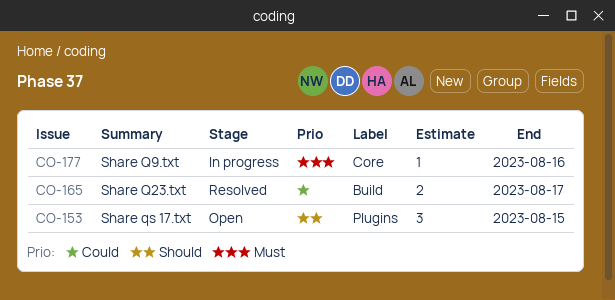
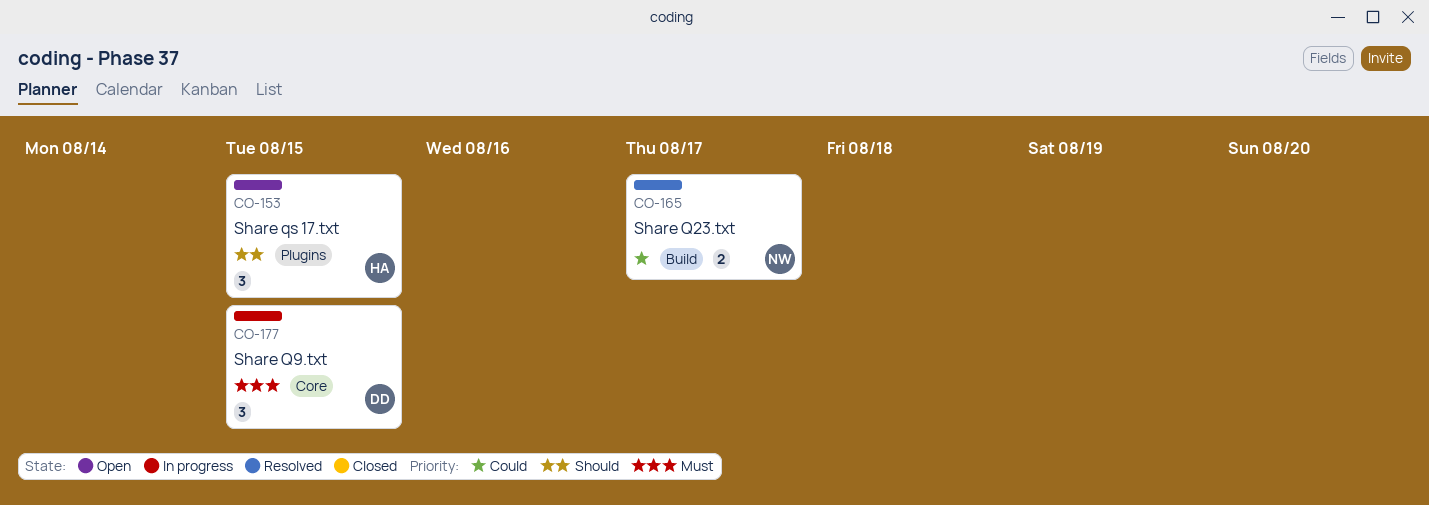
CO-177, estimate: 1 -> 3
CO-177, due: Aug 16 -> Aug 15

